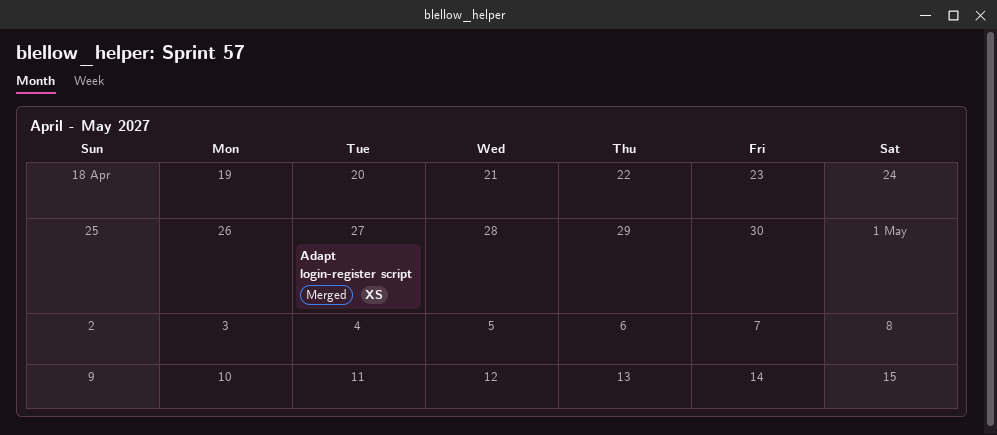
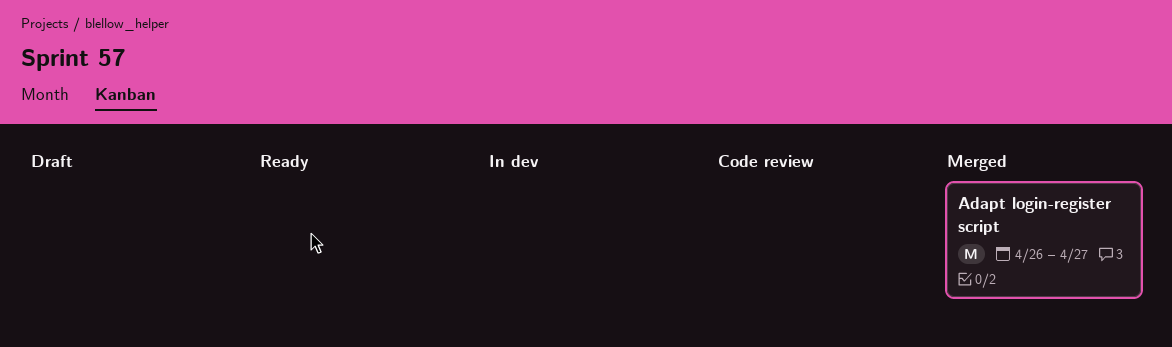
Adapt login-register script, estimate: XS -> M

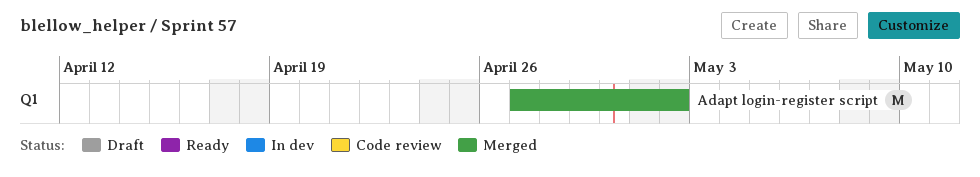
Adapt login-register script, start: Apr 26 -> Apr 27
Adapt login-register script, due: Apr 27 -> May 2

